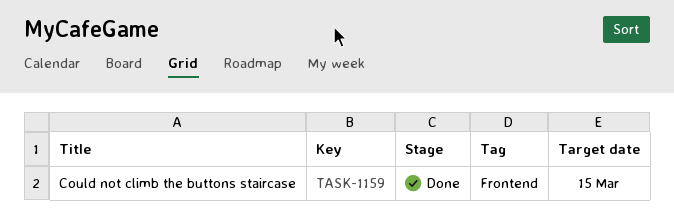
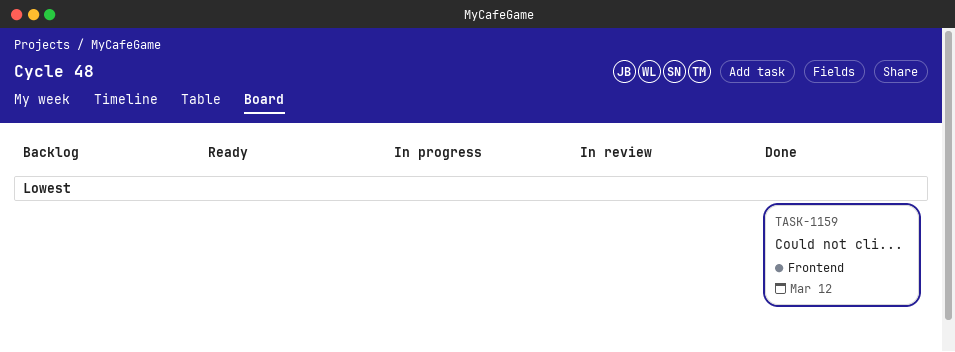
TASK-1159, due: Mar 15 -> Mar 12

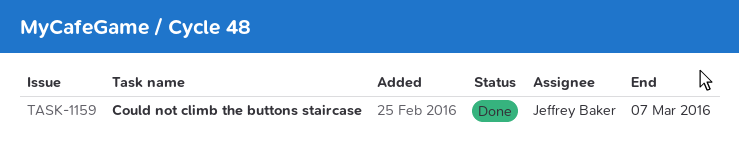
TASK-1159, due: Mar 12 -> Mar 7

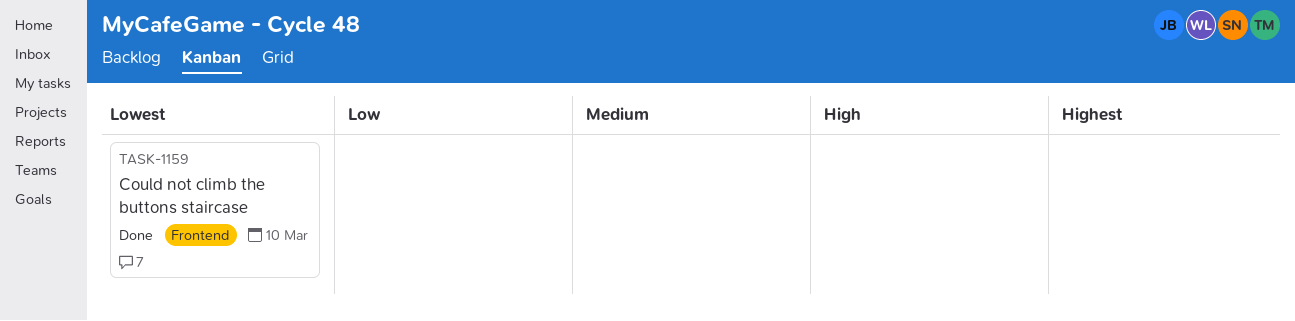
TASK-1159, due: Mar 7 -> Mar 10

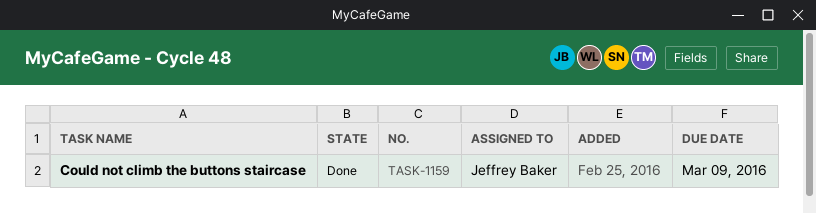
TASK-1159, due: Mar 10 -> Mar 9

